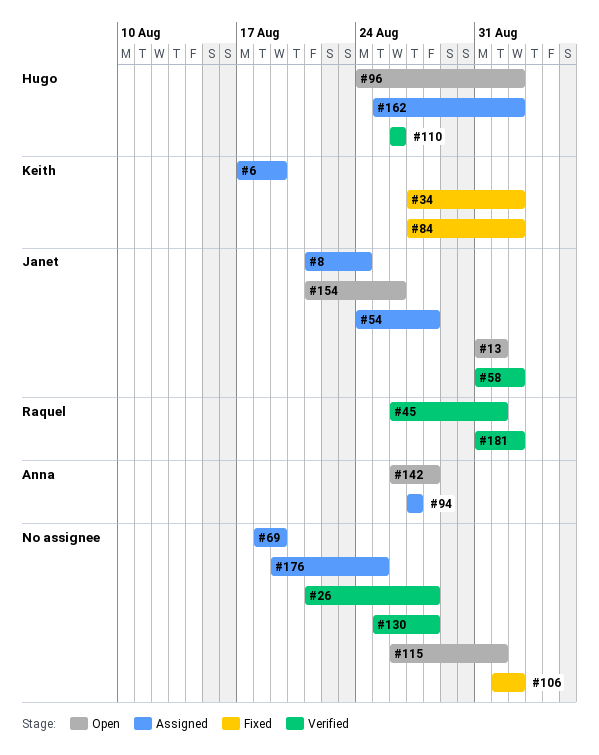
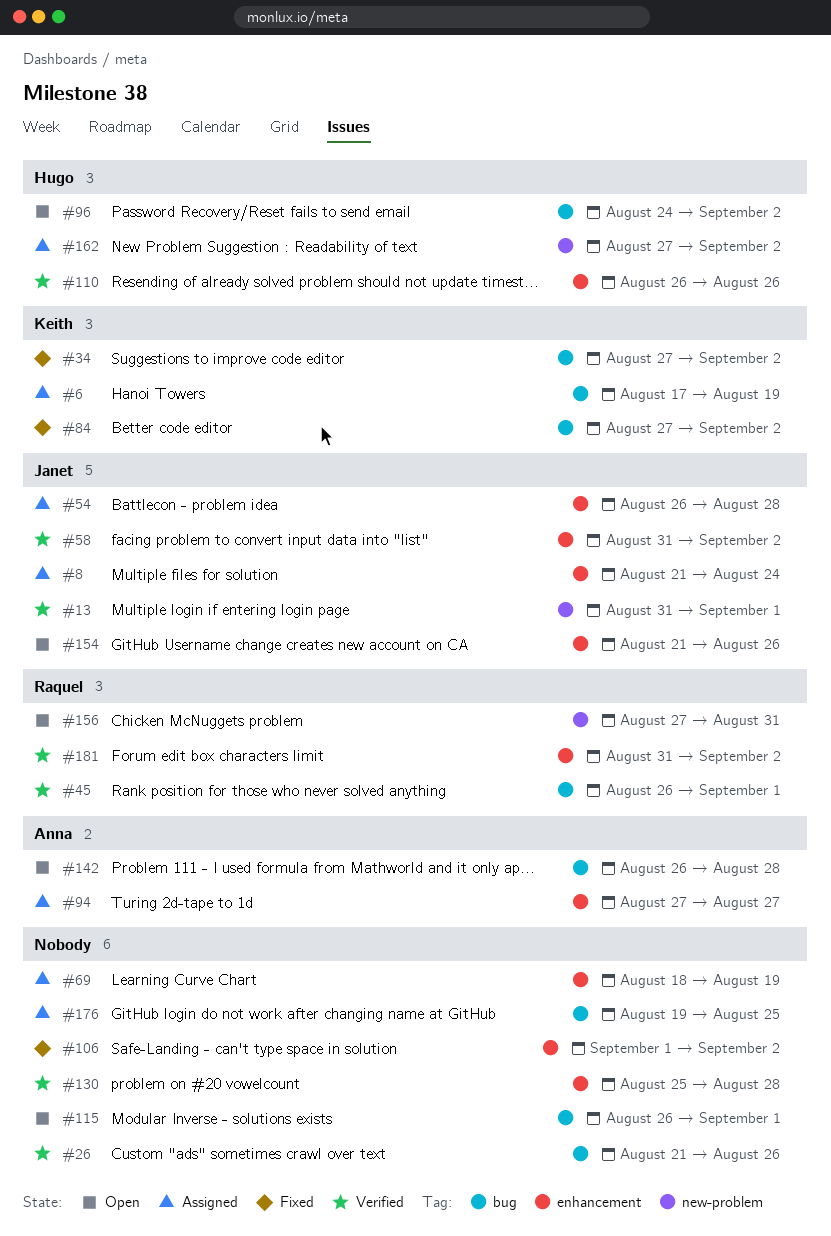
#13, status: Open -> Verified
#26, due: Aug 28 -> Aug 26
#54, start: Aug 24 -> Aug 26
#156: none -> present
#162, start: Aug 25 -> Aug 27

